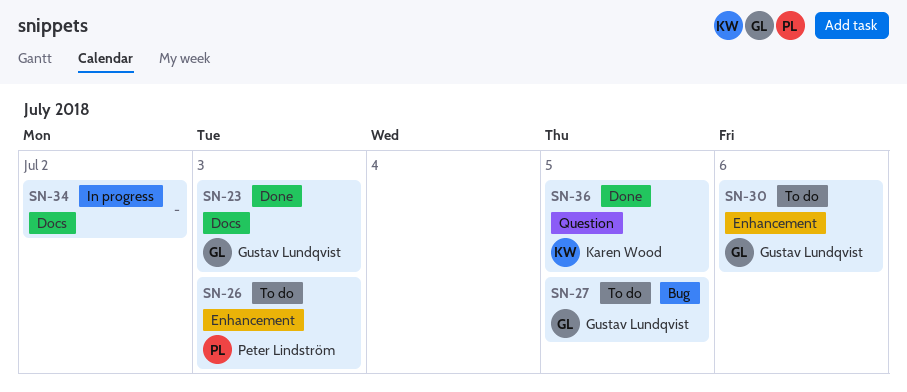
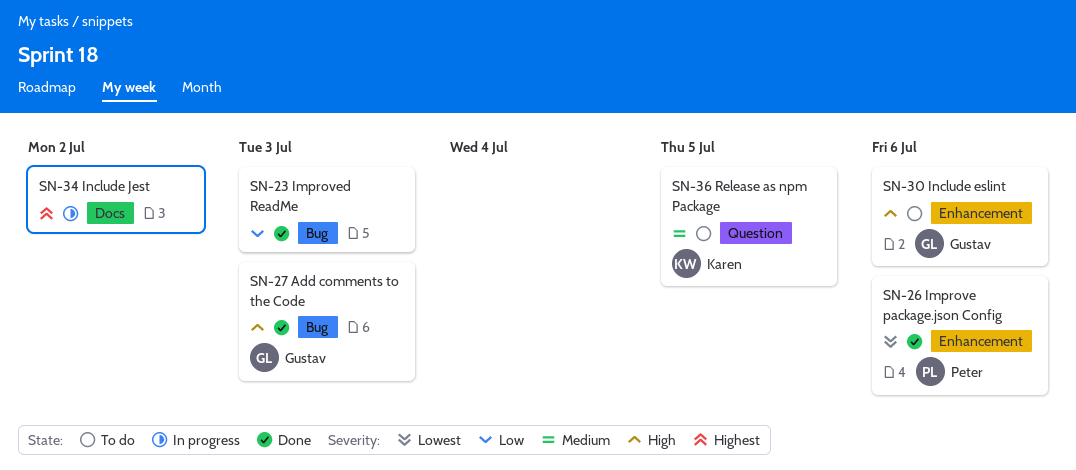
SN-23, owner: Gustav Lundqvist -> none
SN-23, label: Docs -> Bug
SN-26, status: To do -> Done
SN-26, due: Jul 3 -> Jul 6
SN-27, status: To do -> Done
SN-27, due: Jul 5 -> Jul 3
SN-36, status: Done -> To do

